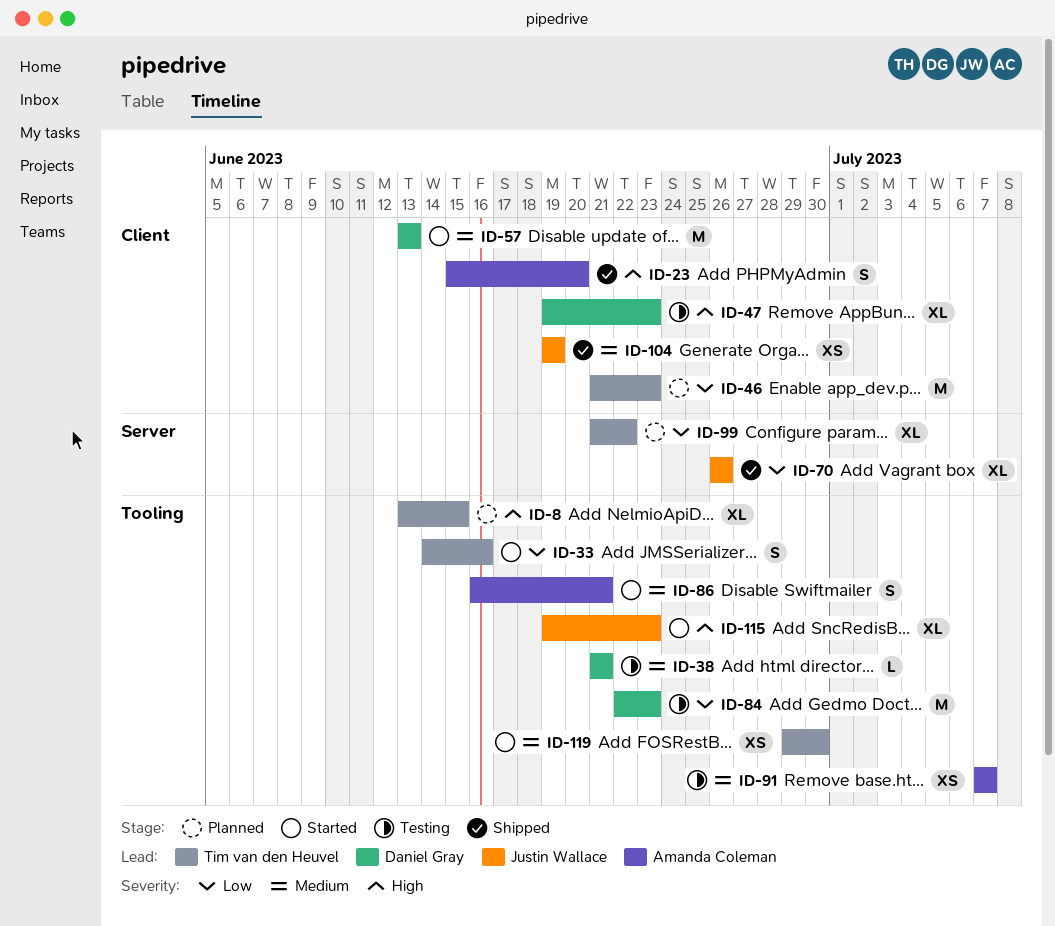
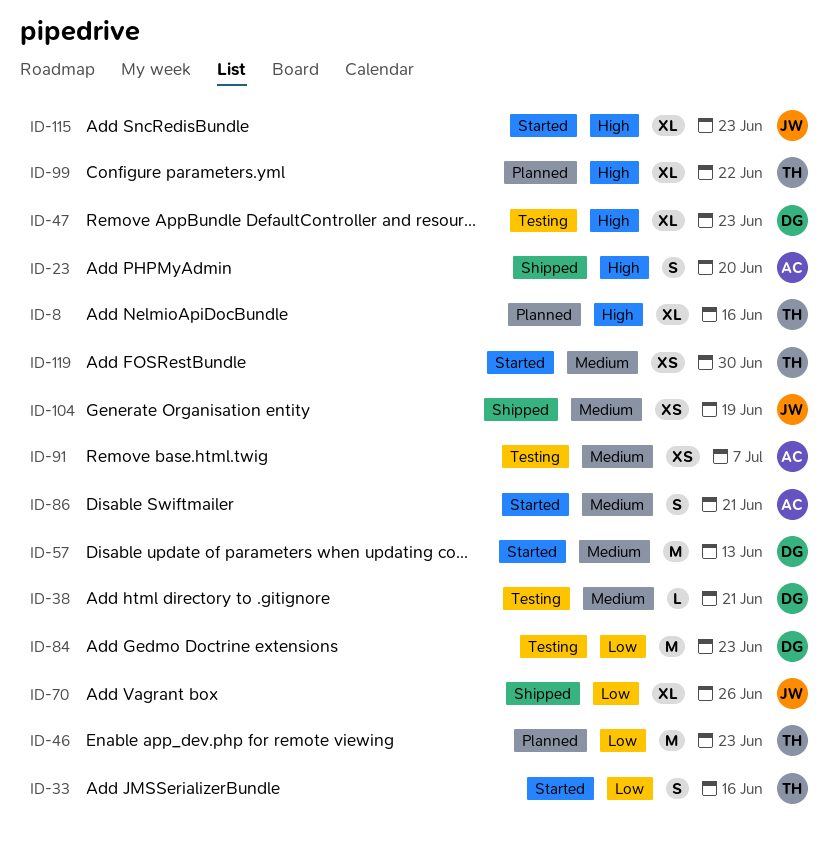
ID-8, due: Jun 15 -> Jun 16
ID-99, priority: Low -> High

